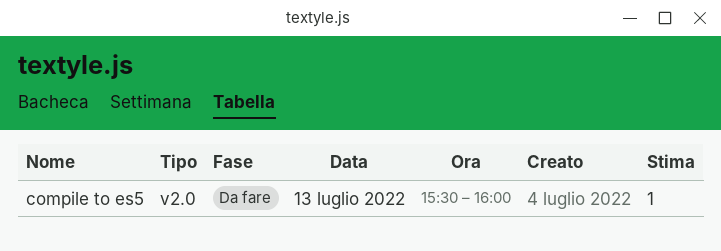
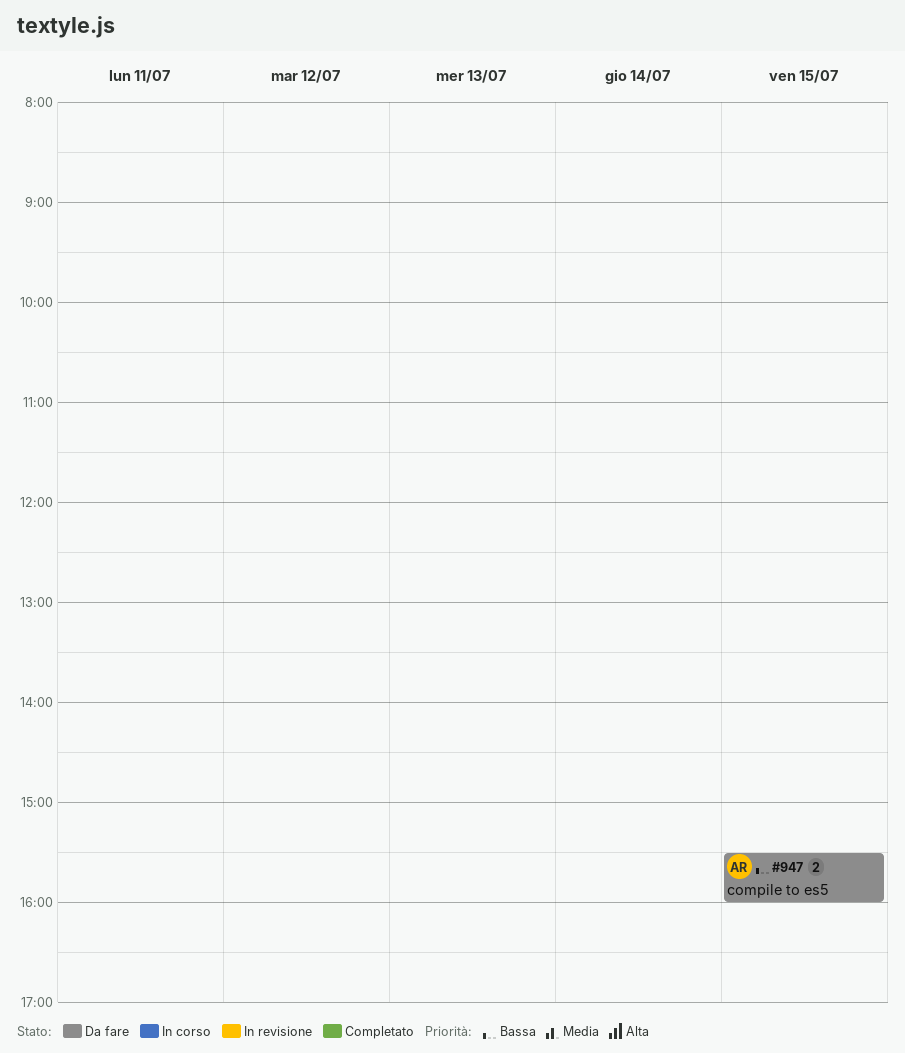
compile to es5, estimate: 1 -> 2
compile to es5, day: Jul 13 -> Jul 15

